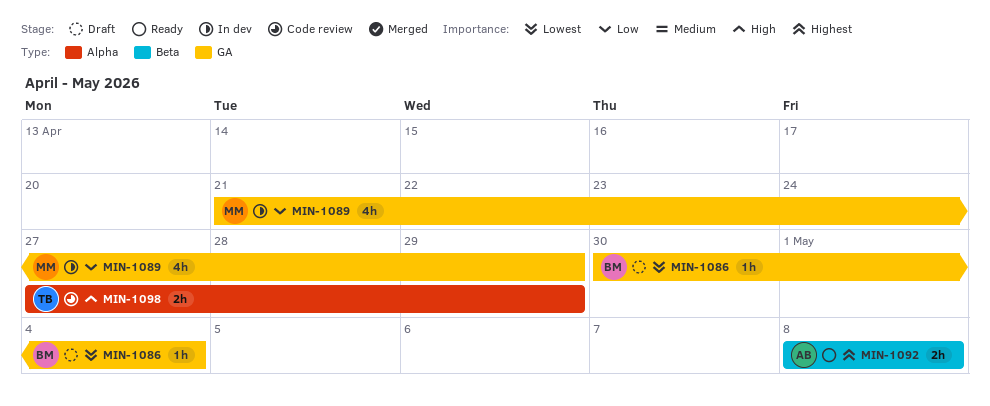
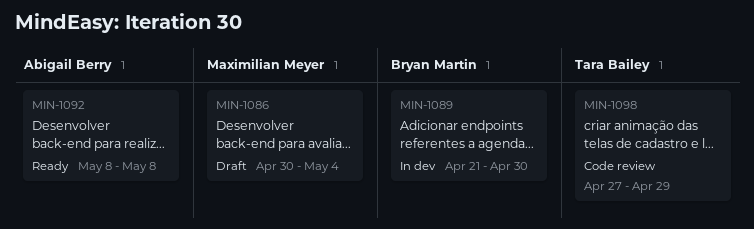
MIN-1086, owner: Bryan Martin -> Maximilian Meyer
MIN-1089, owner: Maximilian Meyer -> Bryan Martin
MIN-1089, due: Apr 29 -> Apr 30

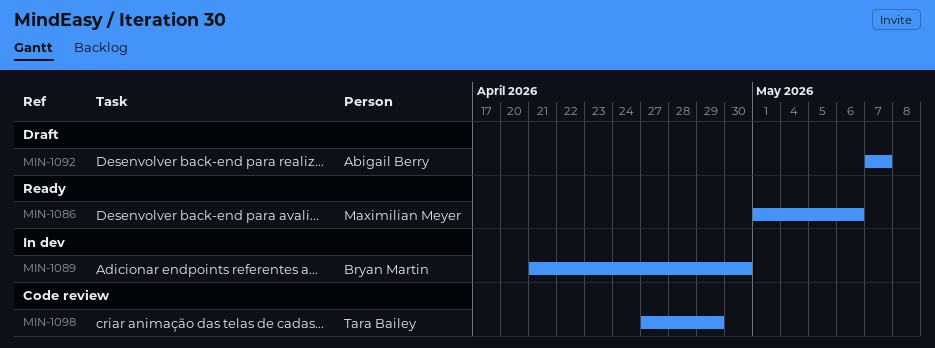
MIN-1086, status: Draft -> Ready
MIN-1086, start: Apr 30 -> May 1
MIN-1086, due: May 4 -> May 6
MIN-1092, status: Ready -> Draft
MIN-1092, start: May 8 -> May 7
MIN-1092, due: May 8 -> May 7

